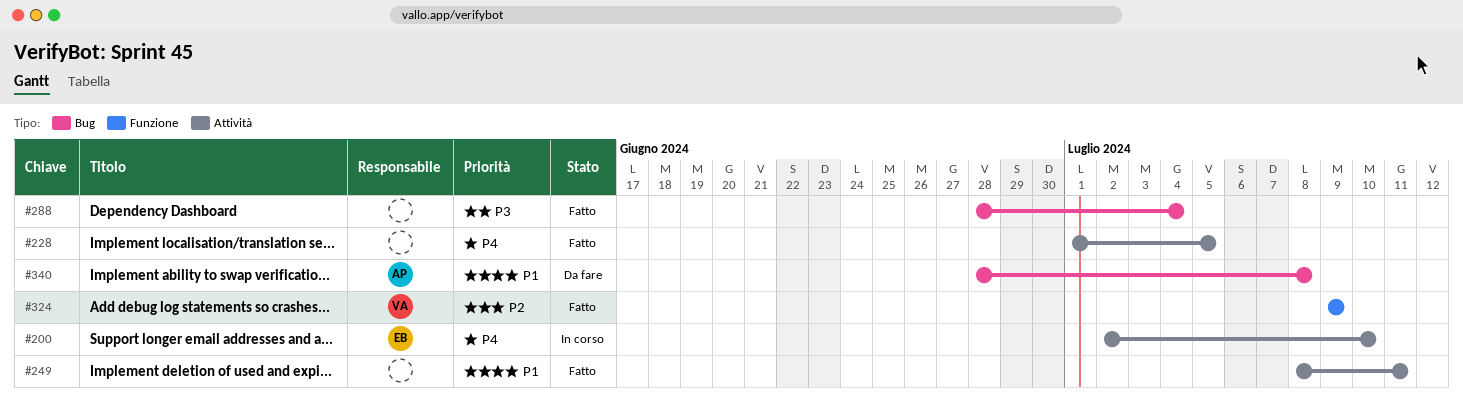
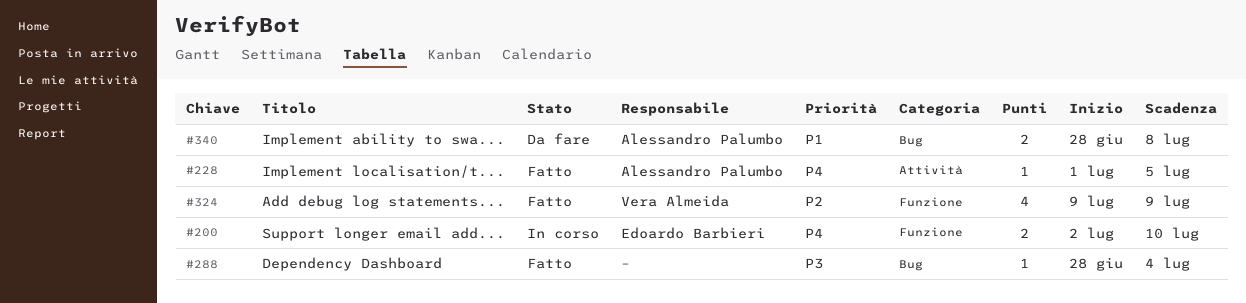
#200, label: Attività -> Funzione
#228, owner: none -> Alessandro Palumbo
#249: present -> none

